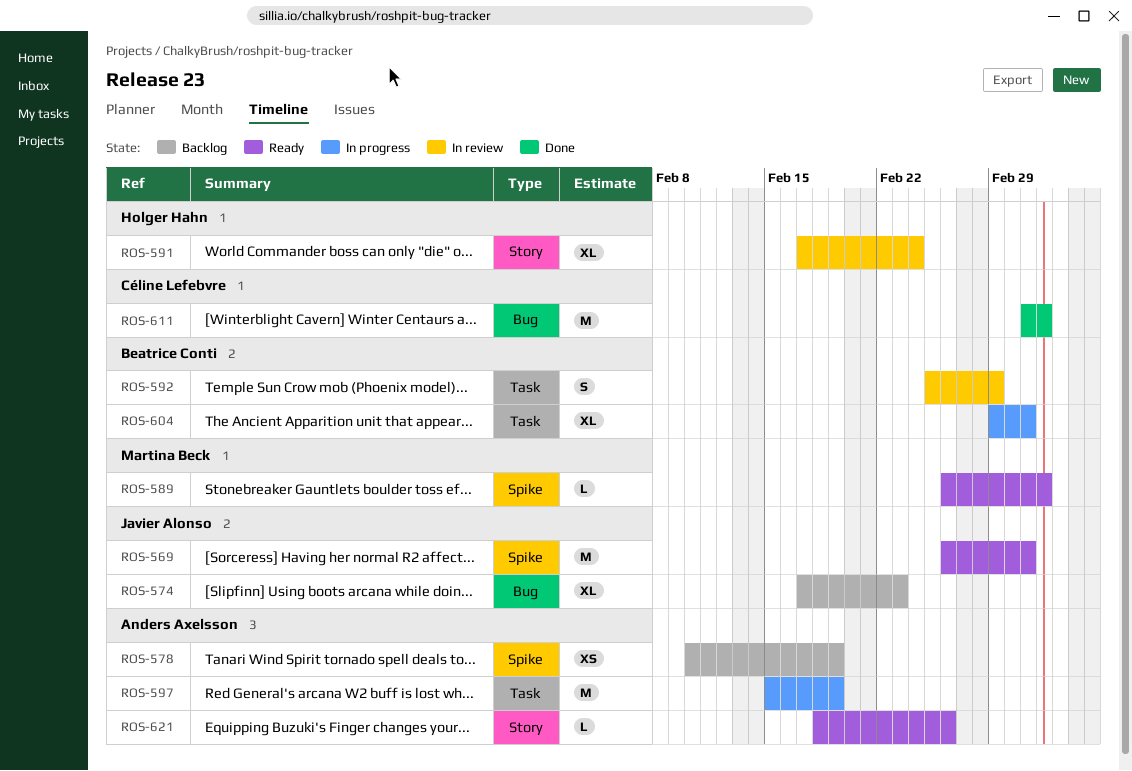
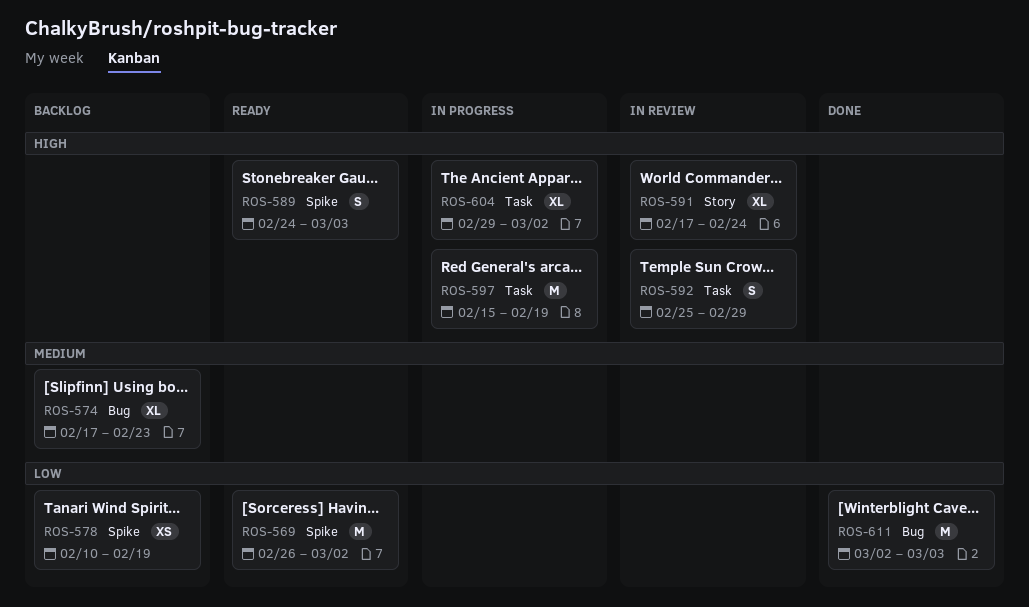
ROS-589, estimate: L -> S
ROS-589, start: Feb 26 -> Feb 24
ROS-621: present -> none

